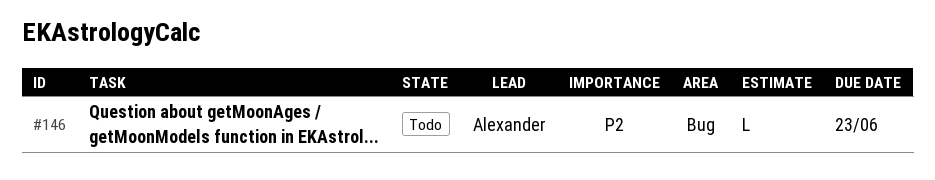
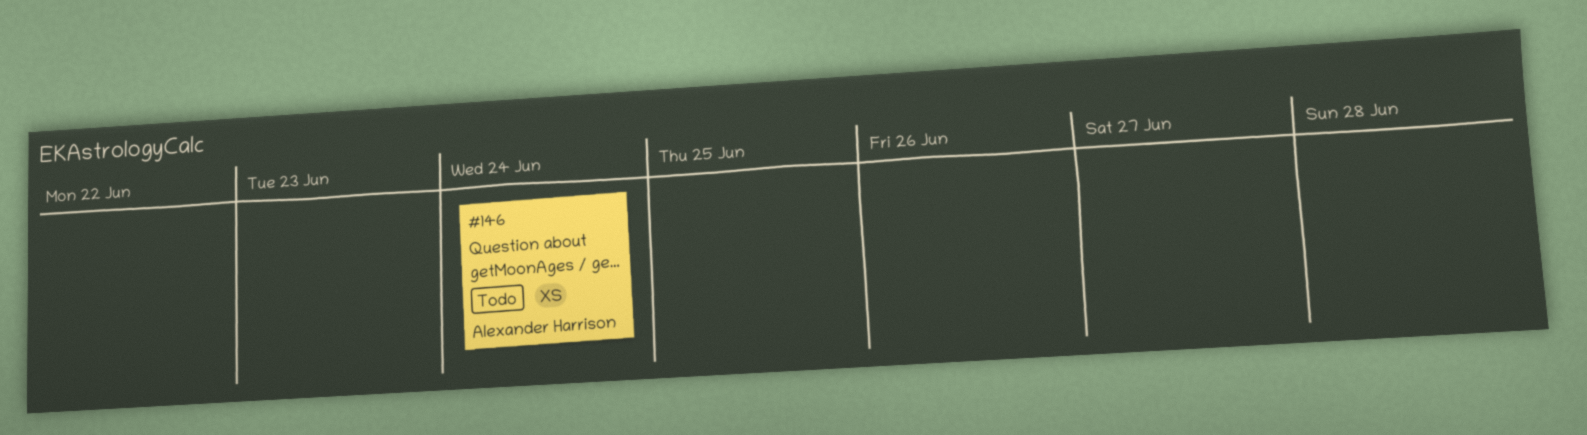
#146, estimate: L -> XS
#146, due: Jun 23 -> Jun 24

